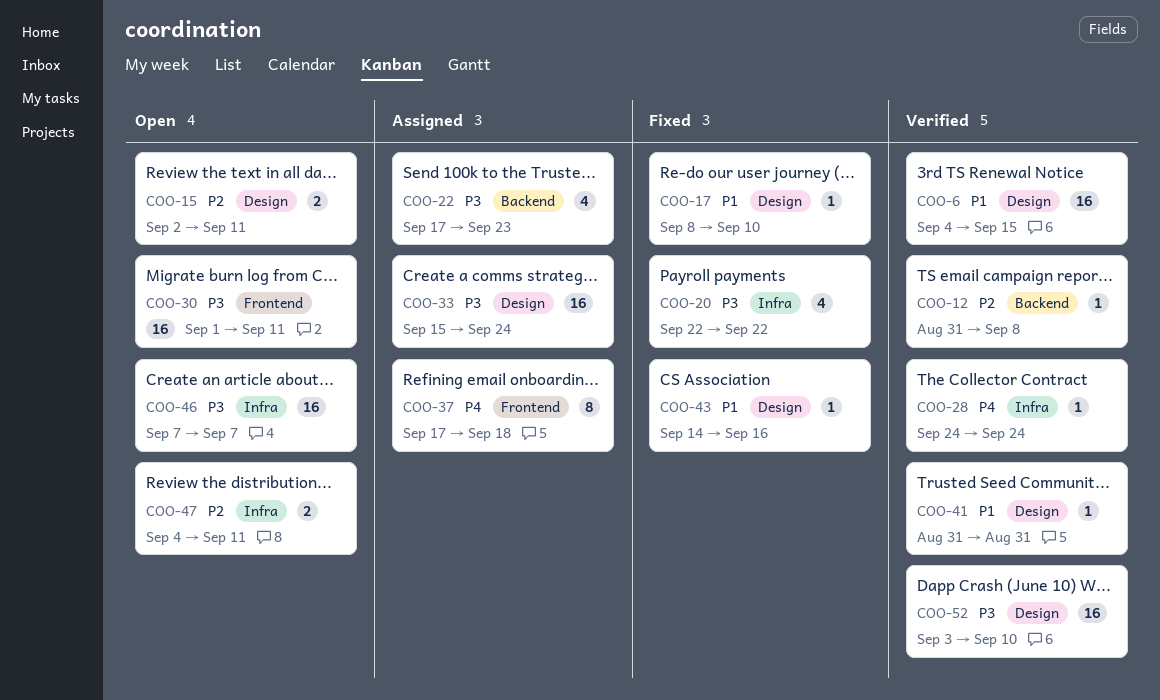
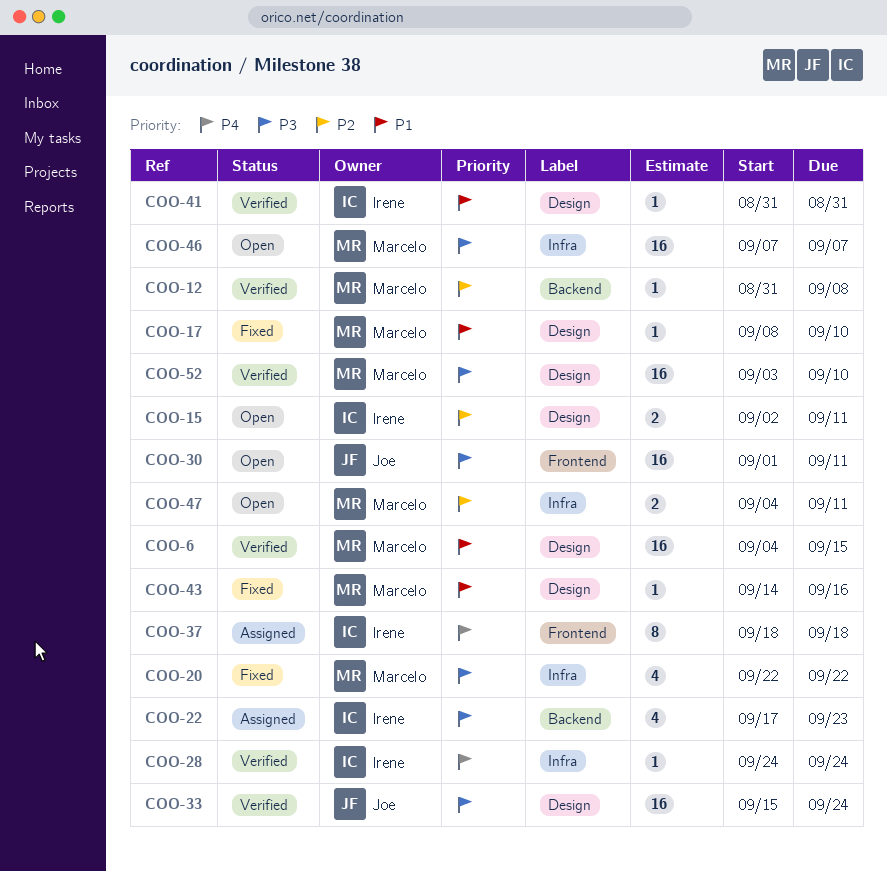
COO-33, status: Assigned -> Verified
COO-37, start: Sep 17 -> Sep 18

